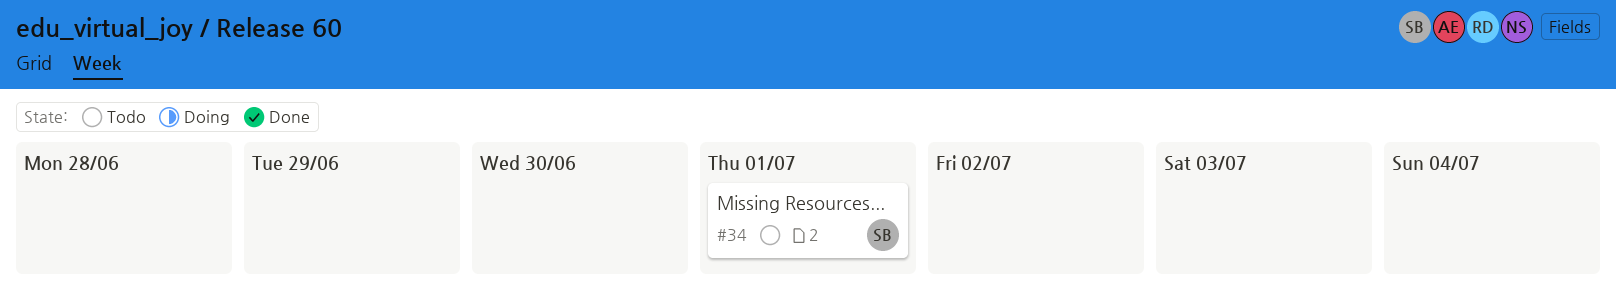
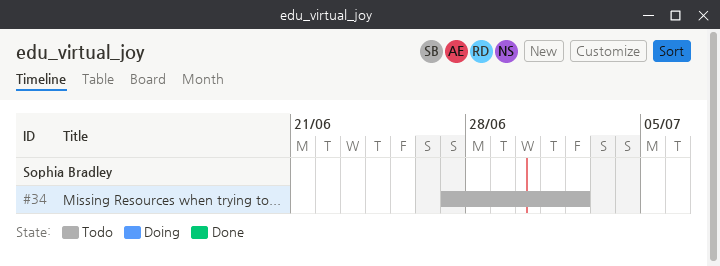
#34, due: Jul 1 -> Jul 2

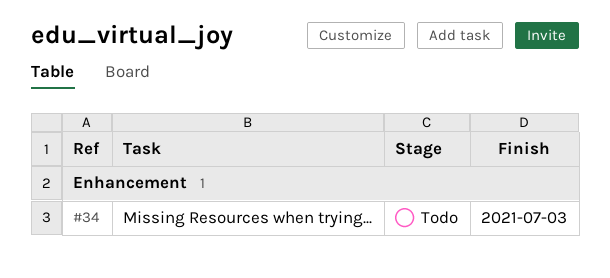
#34, due: Jul 2 -> Jul 3

